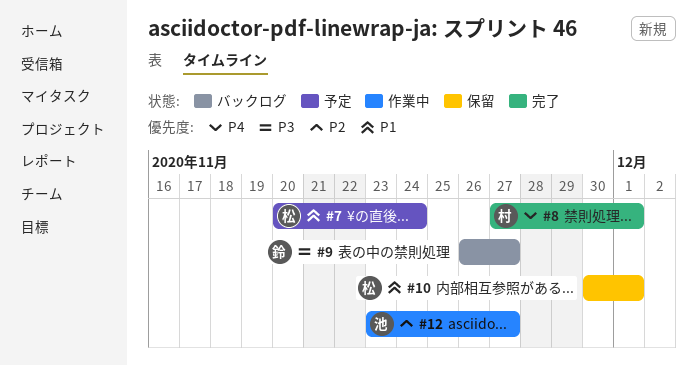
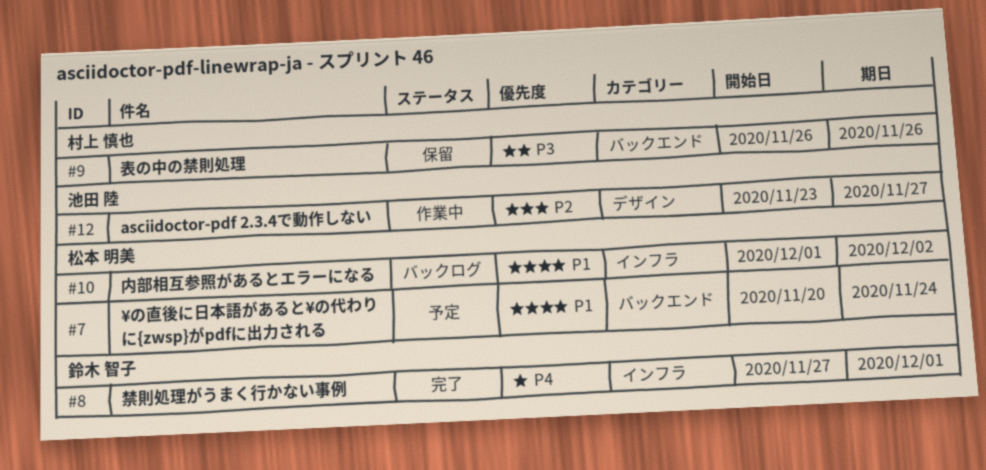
#8, owner: 村上 慎也 -> 鈴木 智子
#9, status: バックログ -> 保留
#9, owner: 鈴木 智子 -> 村上 慎也
#9, due: Nov 27 -> Nov 26
#10, status: 保留 -> バックログ
#10, start: Nov 30 -> Dec 1
#10, due: Dec 1 -> Dec 2

